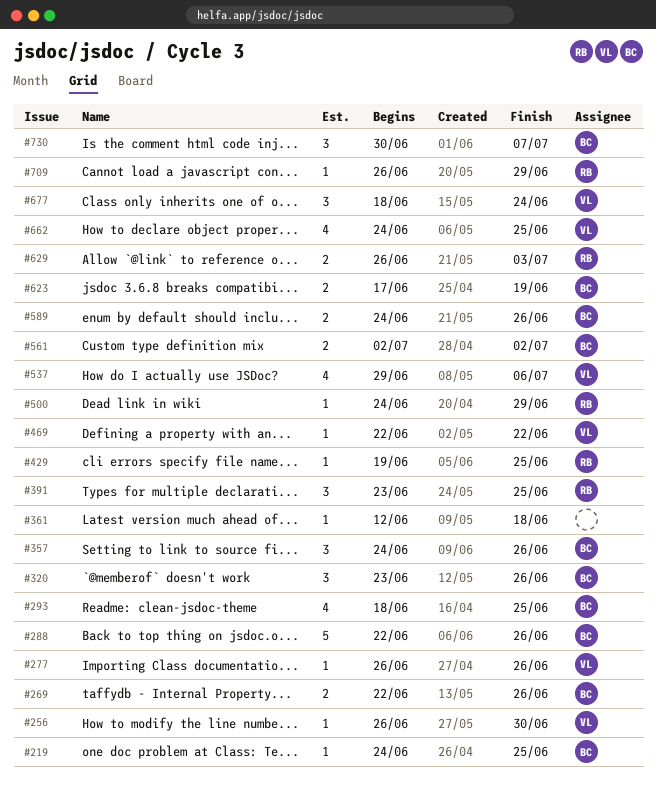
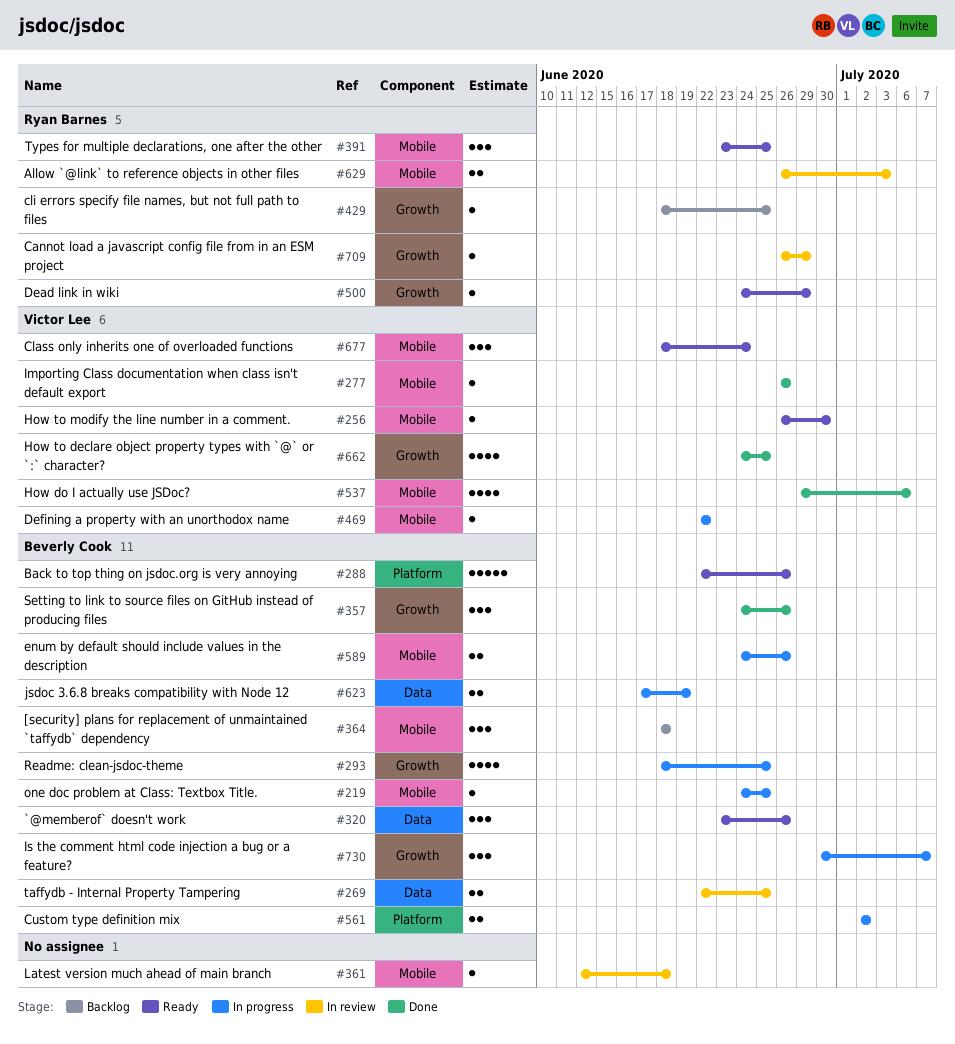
#269, due: Jun 26 -> Jun 25
#364: none -> present
#429, start: Jun 19 -> Jun 18

